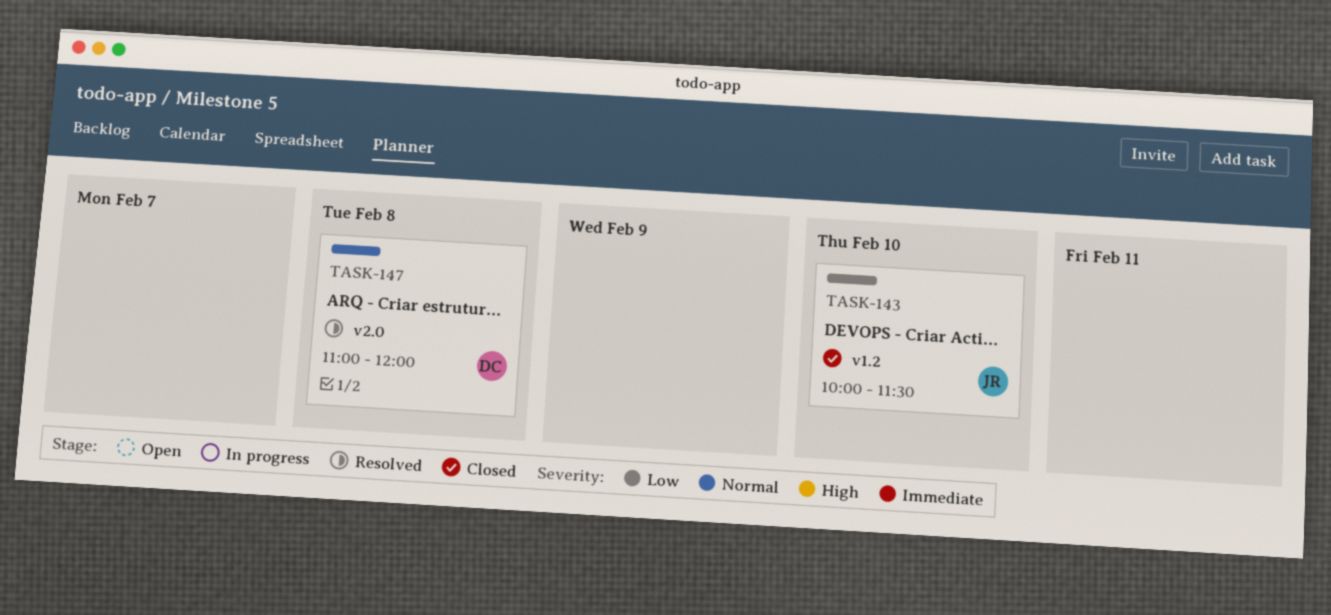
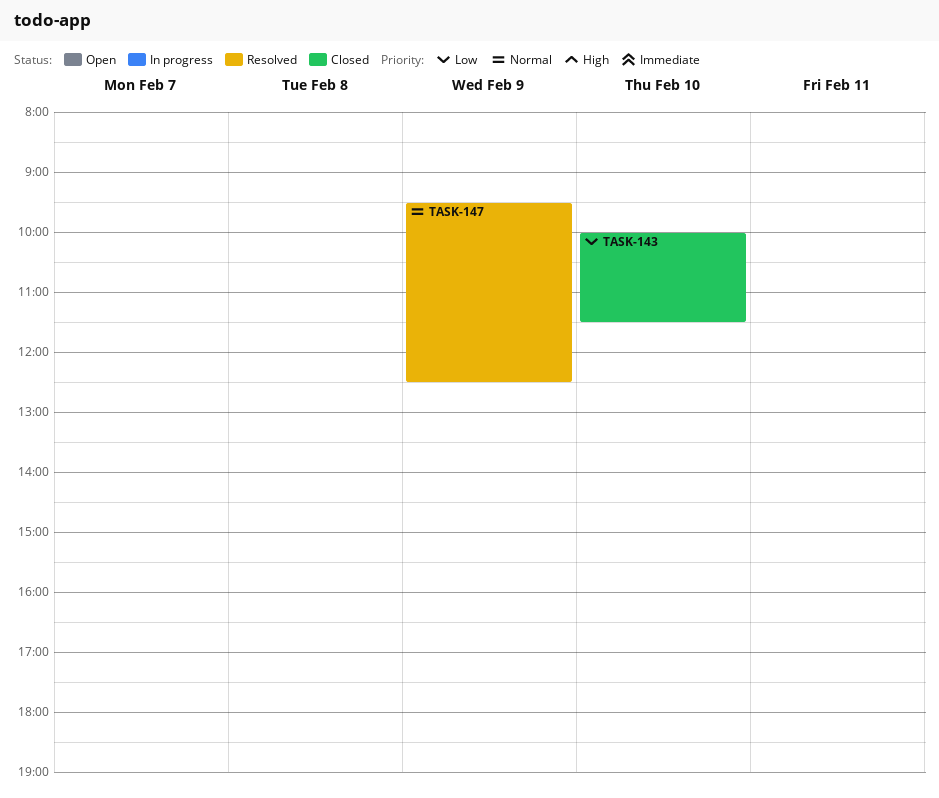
TASK-147, day: Feb 8 -> Feb 9
TASK-147, begins: 11:00 -> 09:30
TASK-147, ends: 12:00 -> 12:30

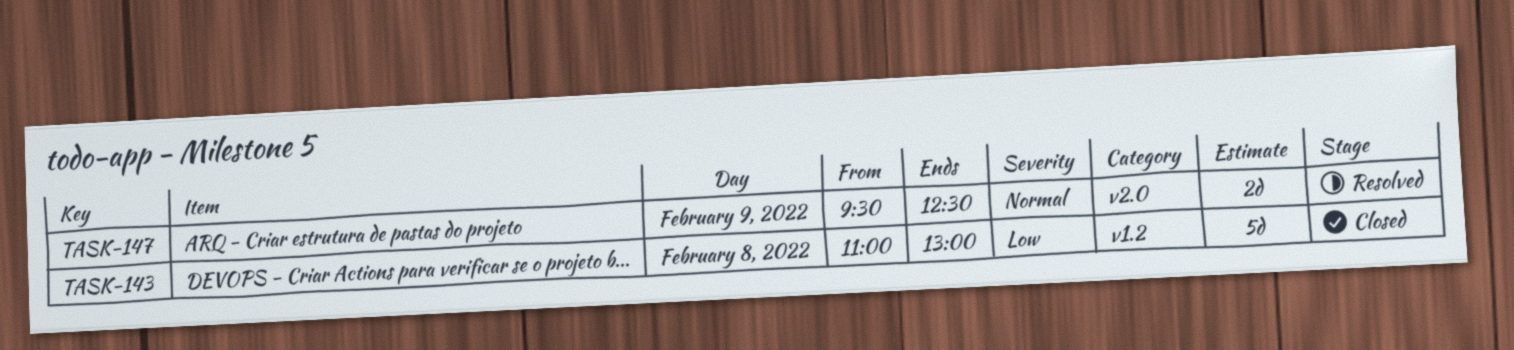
TASK-143, day: Feb 10 -> Feb 8
TASK-143, begins: 10:00 -> 11:00
TASK-143, ends: 11:30 -> 13:00

